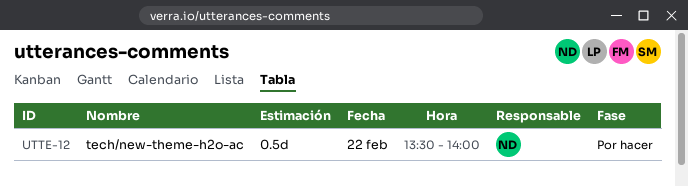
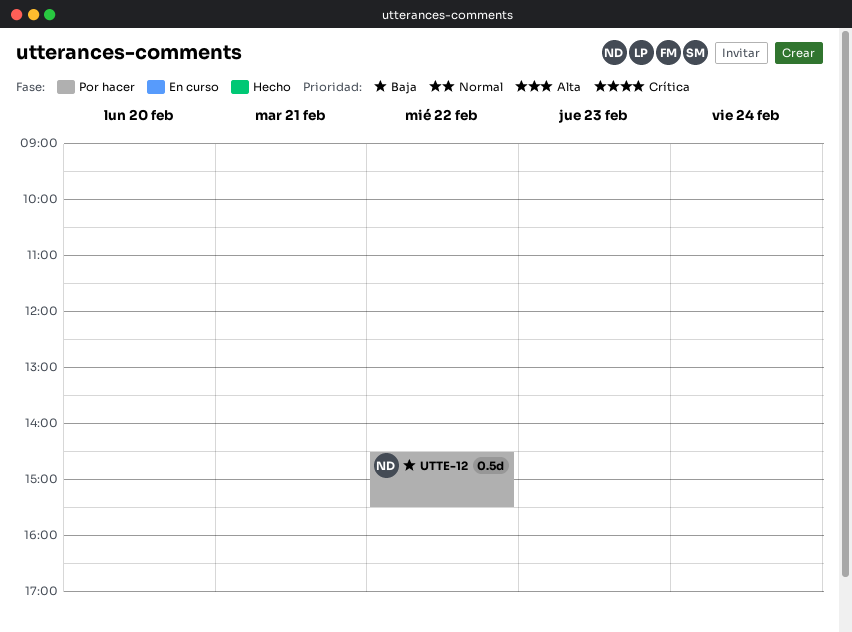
UTTE-12, begins: 13:30 -> 14:30
UTTE-12, ends: 14:00 -> 15:30

